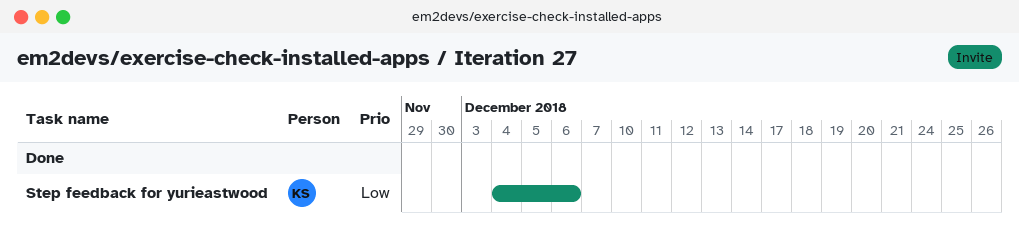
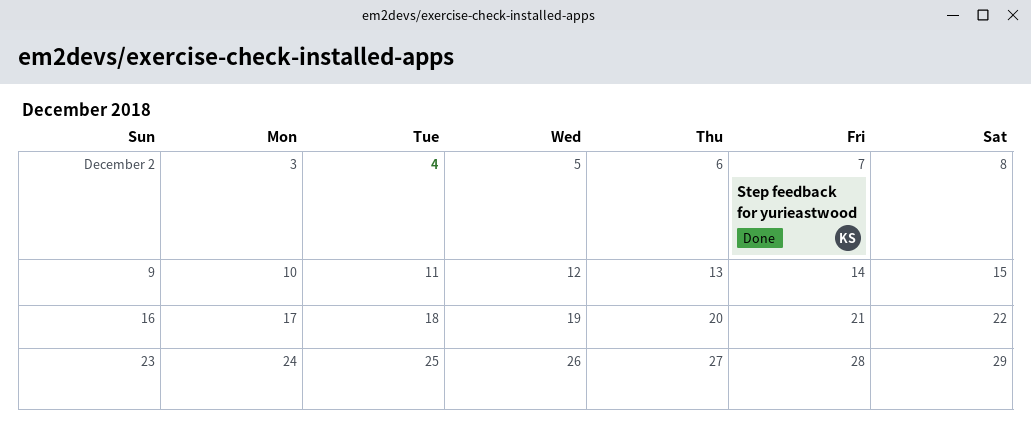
Step feedback for yurieastwood, due: Dec 6 -> Dec 7

